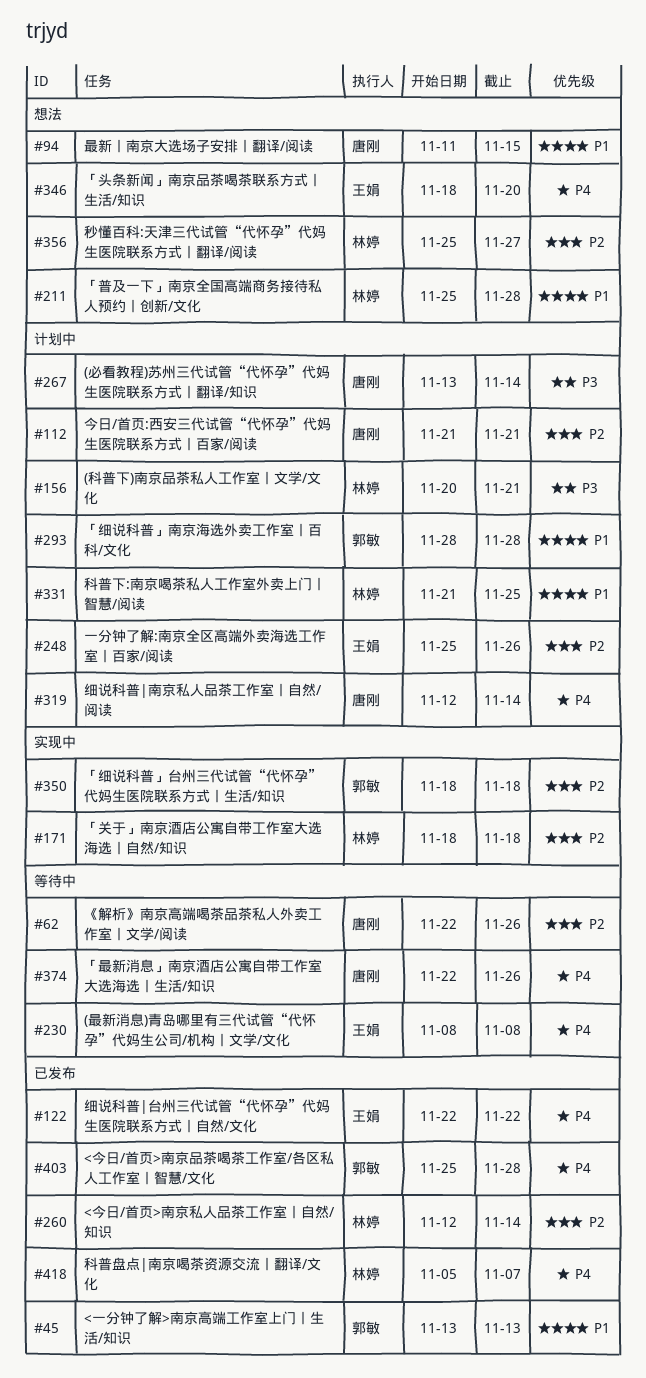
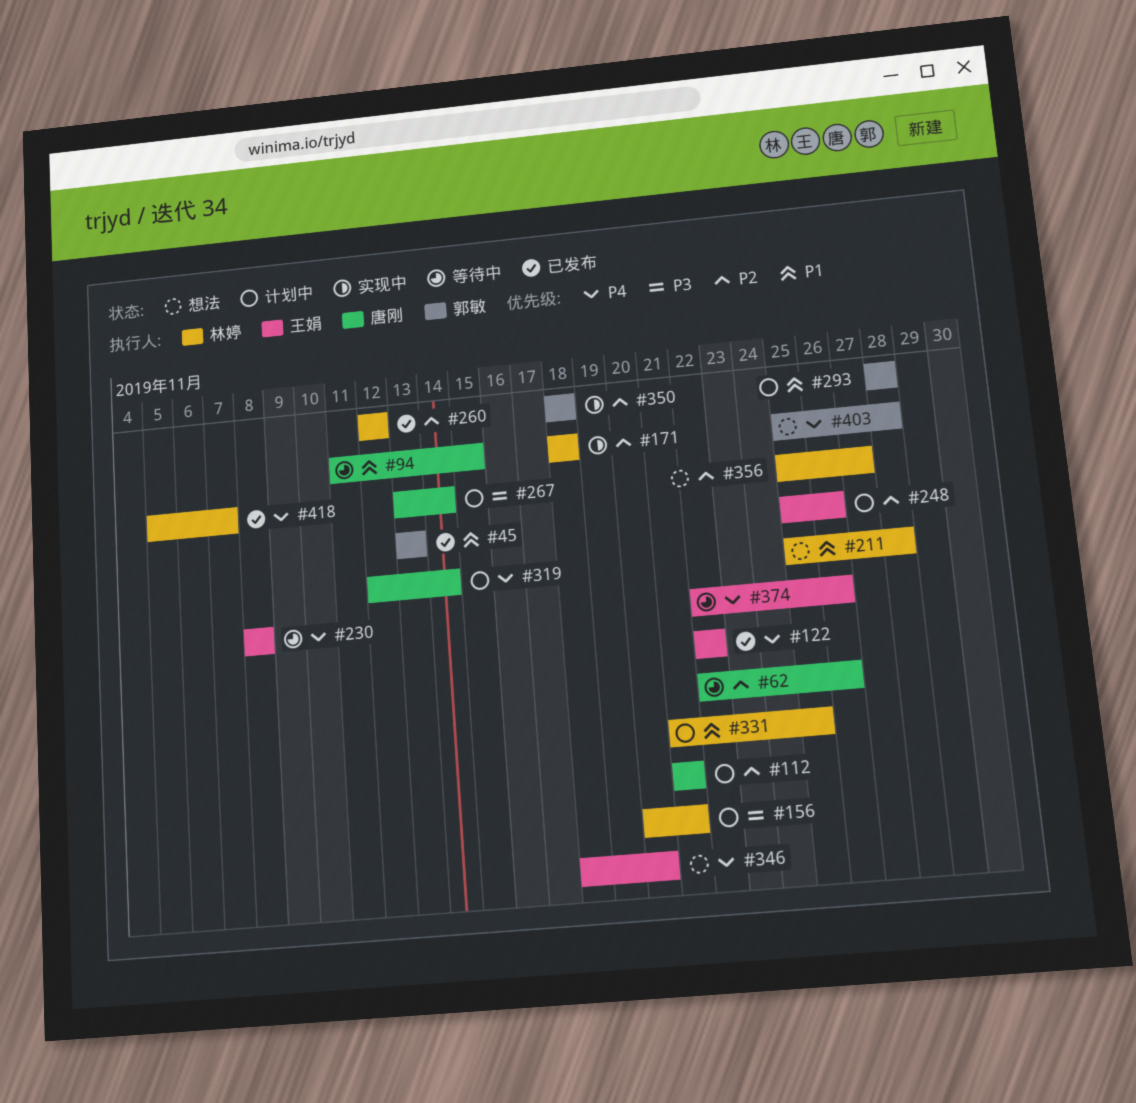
#94, status: 想法 -> 等待中
#260, due: Nov 14 -> Nov 12
#374, owner: 唐刚 -> 王娟
#403, status: 已发布 -> 想法

